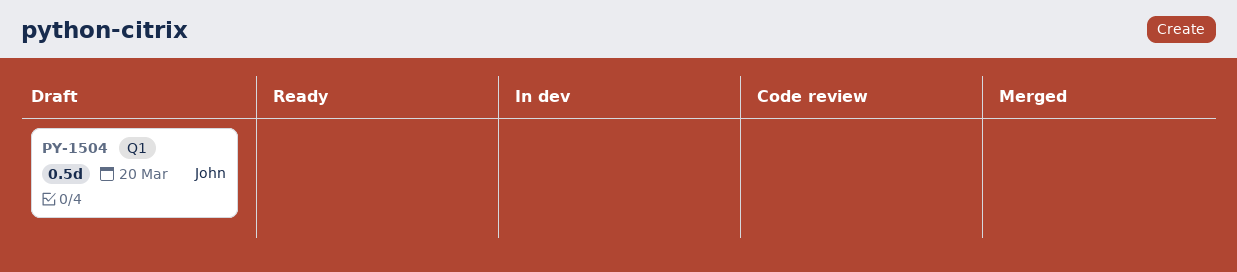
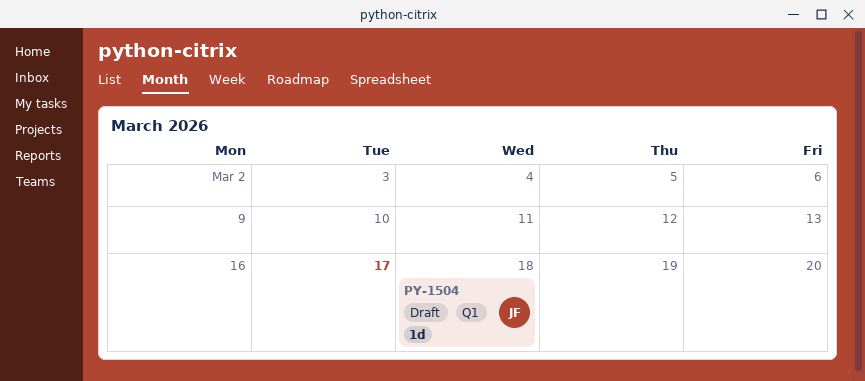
PY-1504, estimate: 0.5d -> 1d
PY-1504, due: Mar 20 -> Mar 18

